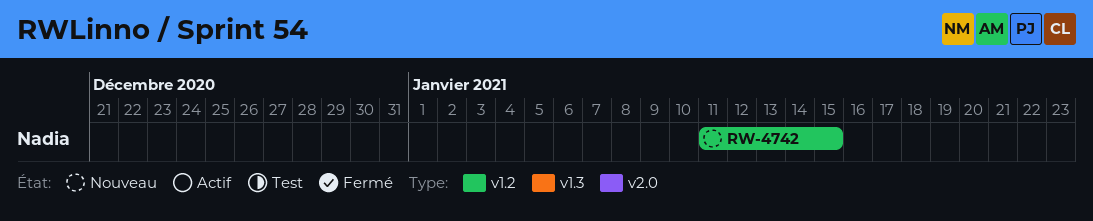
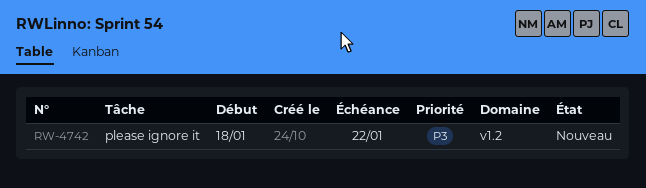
RW-4742, start: Jan 11 -> Jan 18
RW-4742, due: Jan 15 -> Jan 22

